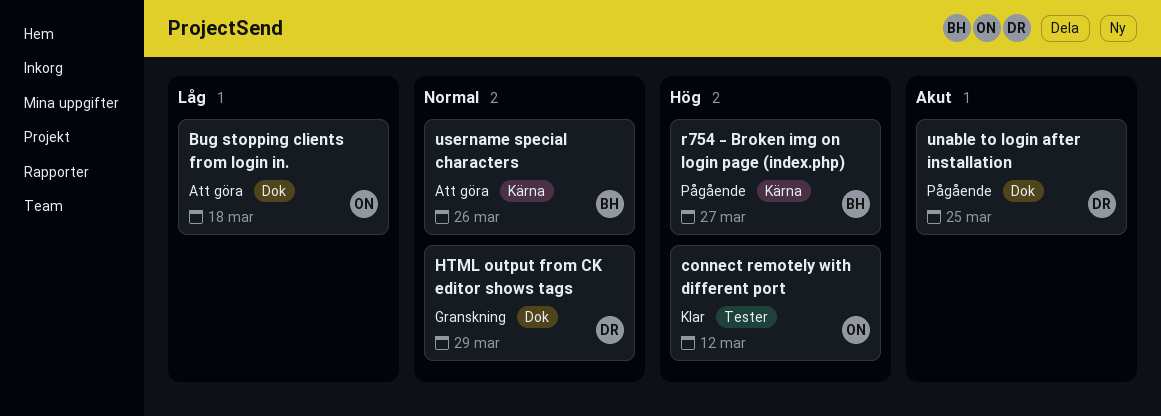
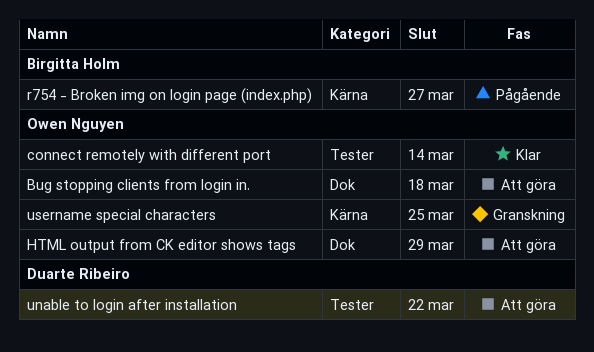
connect remotely with different port, due: Mar 12 -> Mar 14
HTML output from CK editor shows tags, status: Granskning -> Att göra
HTML output from CK editor shows tags, owner: Duarte Ribeiro -> Owen Nguyen
unable to login after installation, status: Pågående -> Att göra
unable to login after installation, label: Dok -> Tester
unable to login after installation, due: Mar 25 -> Mar 22
username special characters, status: Att göra -> Granskning
username special characters, owner: Birgitta Holm -> Owen Nguyen
username special characters, due: Mar 26 -> Mar 25

